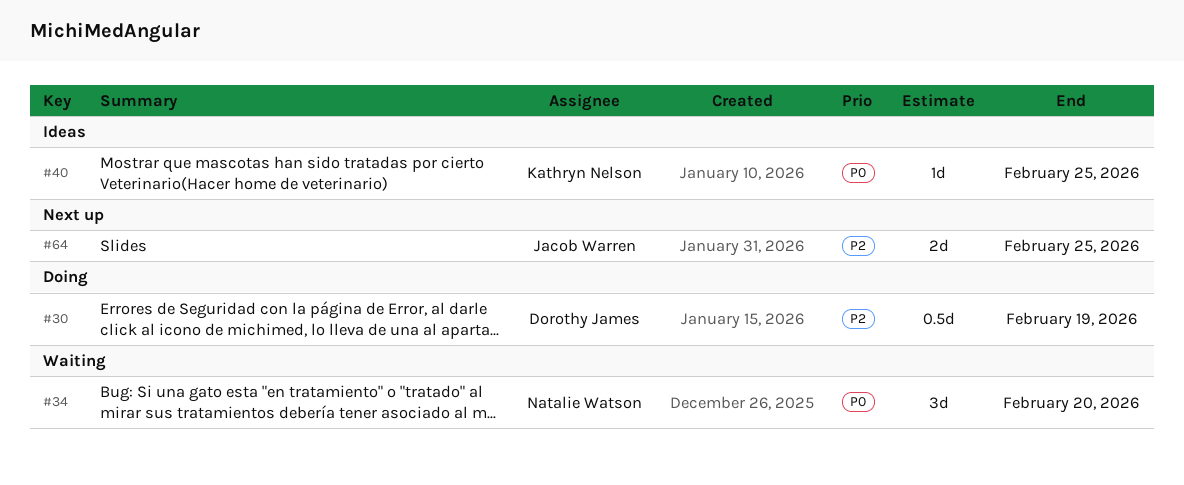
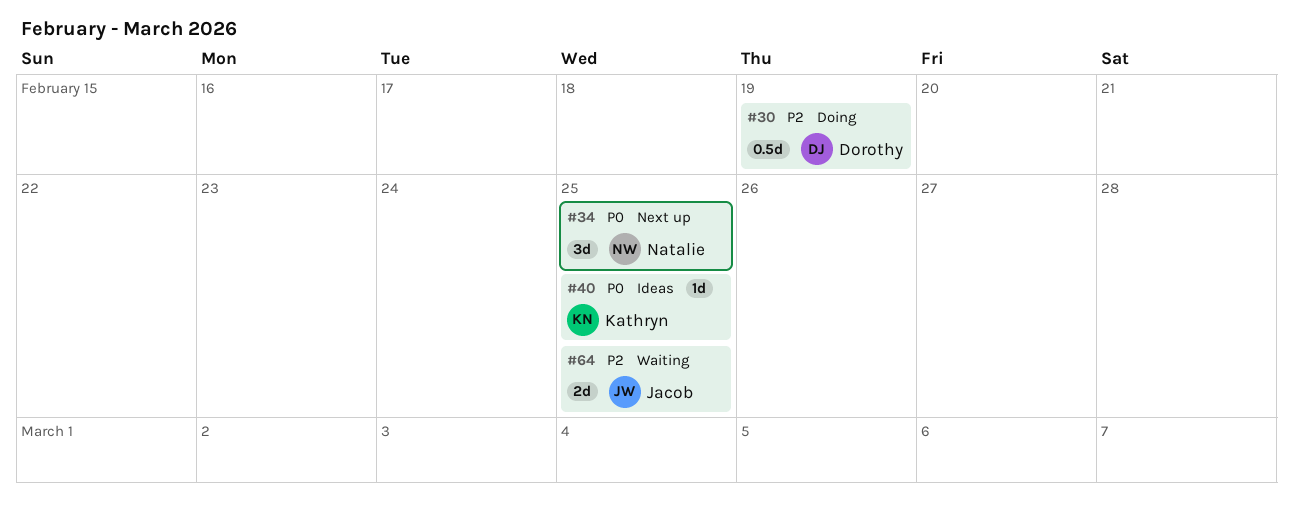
#34, status: Waiting -> Next up
#34, due: Feb 20 -> Feb 25
#64, status: Next up -> Waiting

